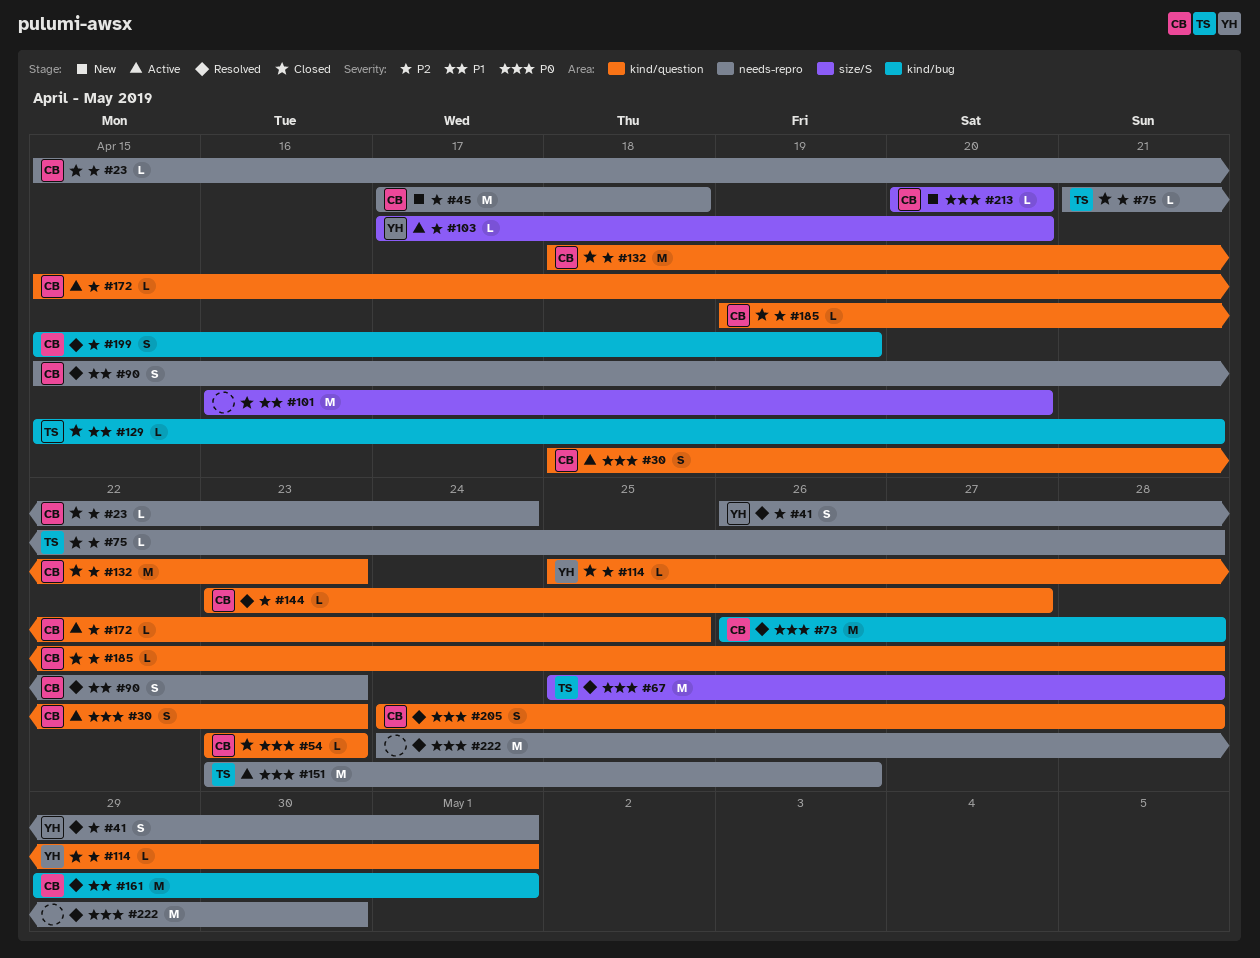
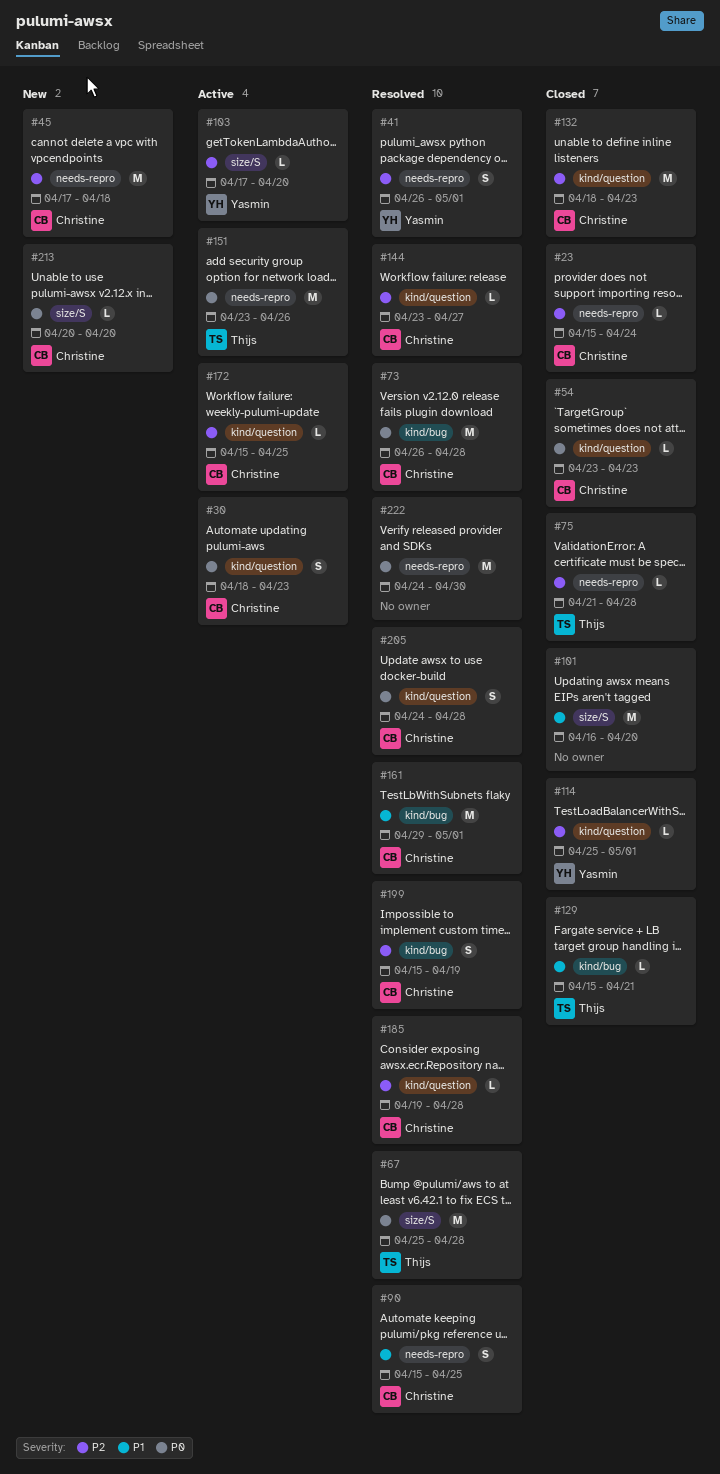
#90, due: Apr 23 -> Apr 25
#185, status: Closed -> Resolved

